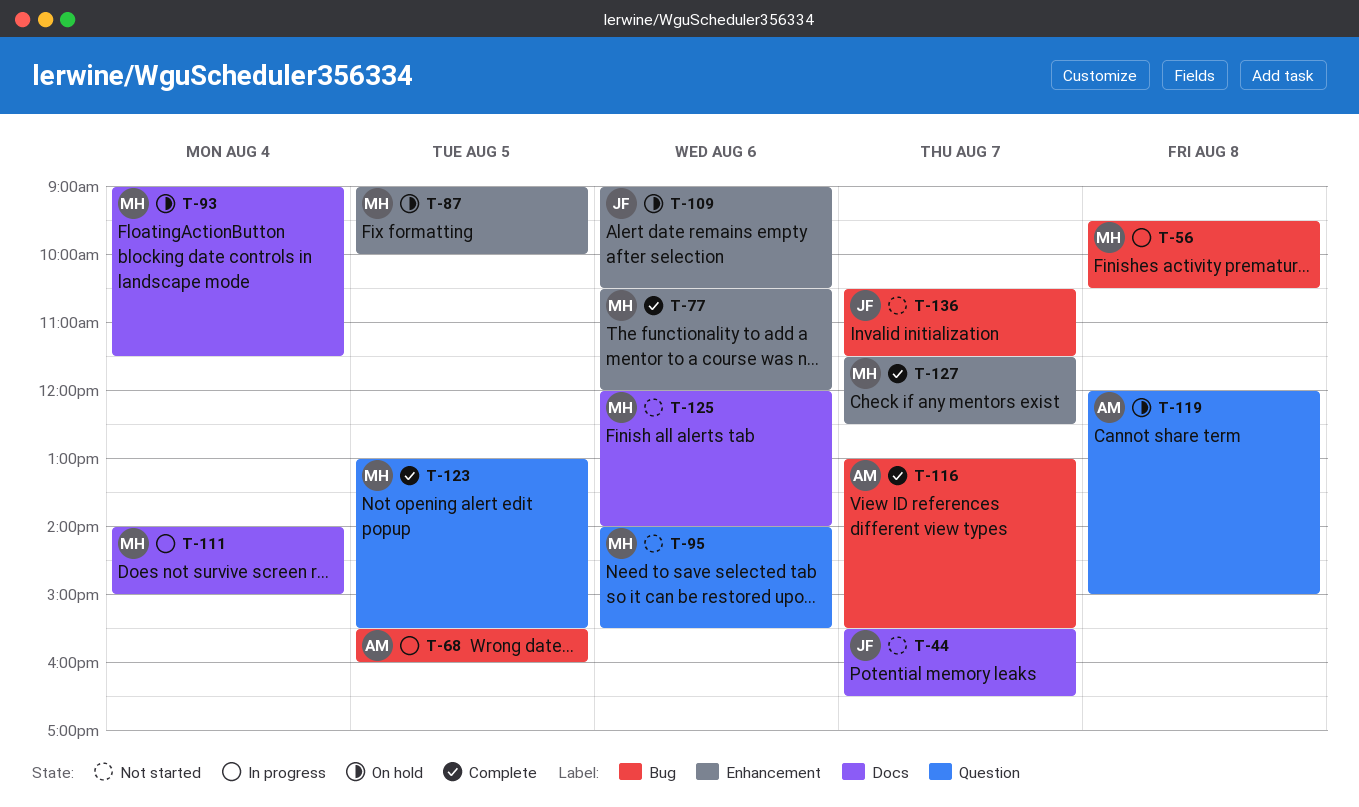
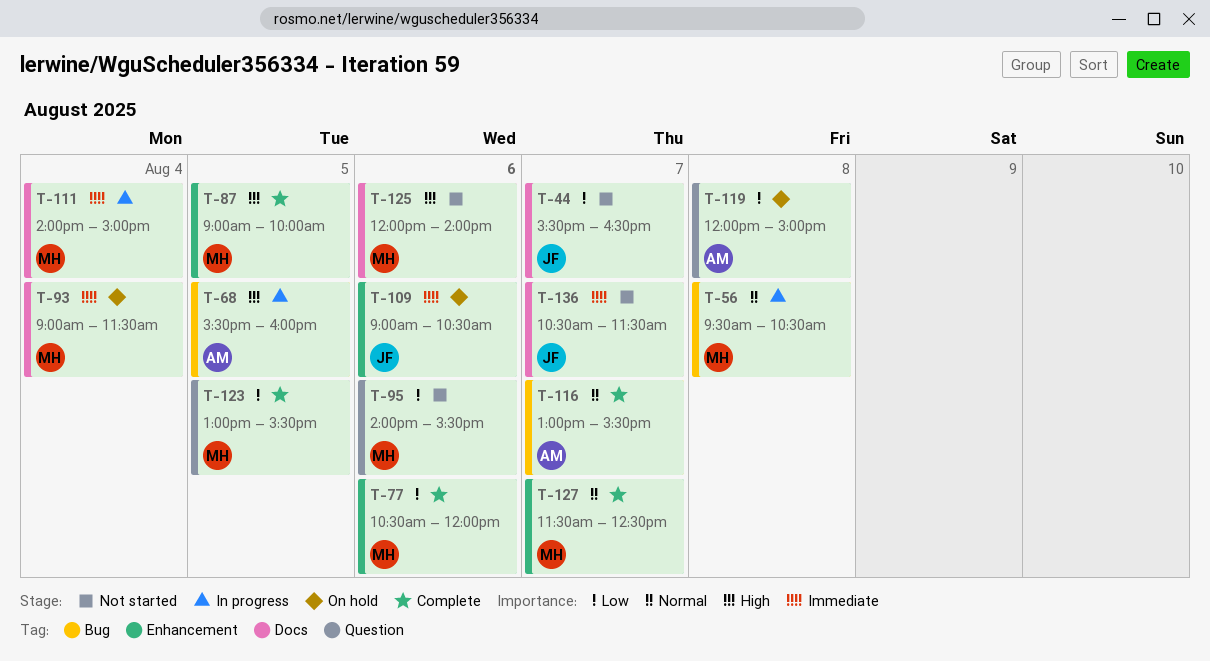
T-87, status: On hold -> Complete
T-136, label: Bug -> Docs

